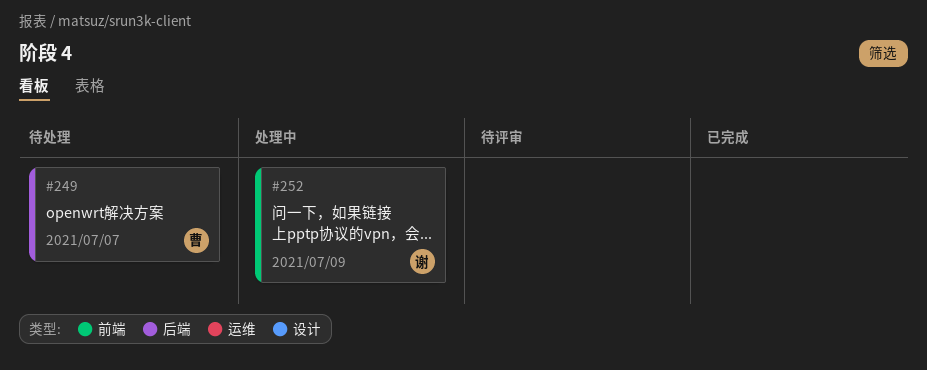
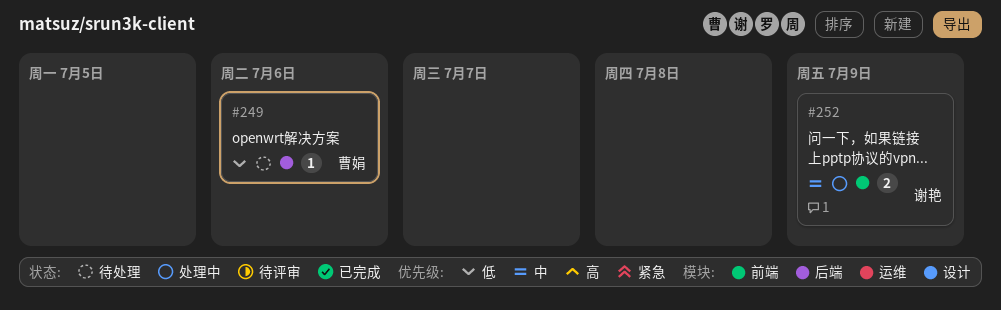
#249, due: Jul 7 -> Jul 6

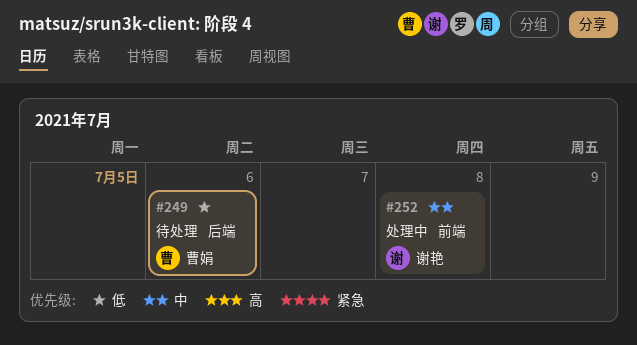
#252, due: Jul 9 -> Jul 8

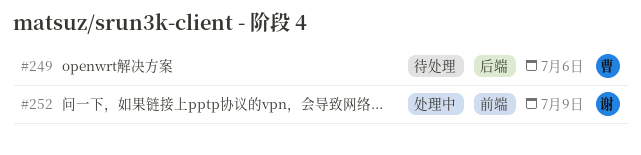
#252, due: Jul 8 -> Jul 9

